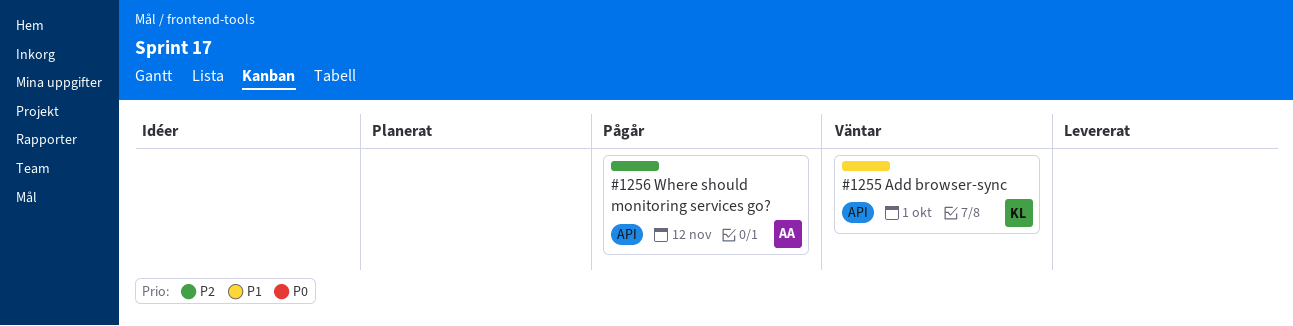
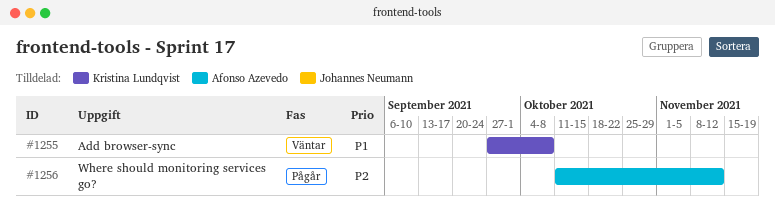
#1255, due: Oct 1 -> Oct 8

